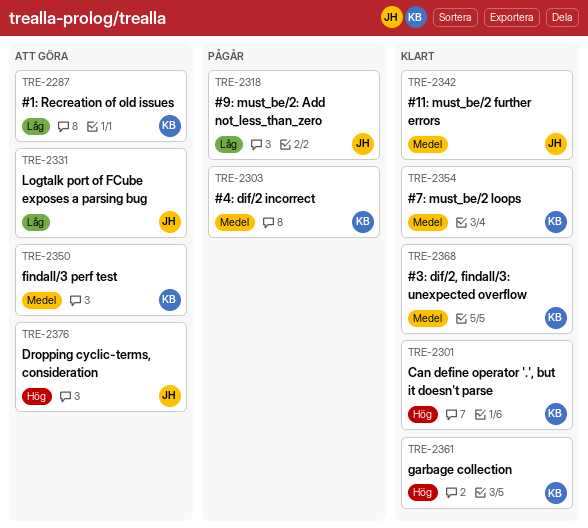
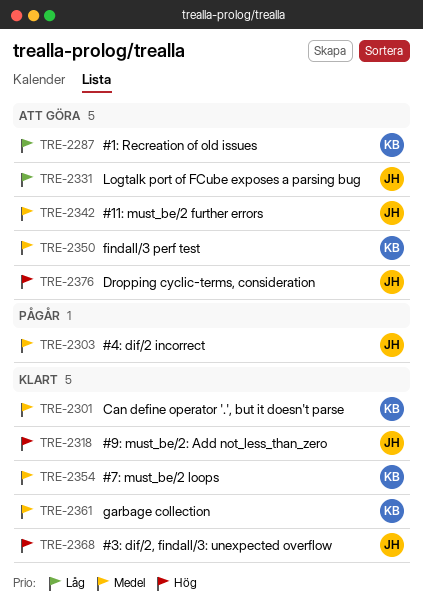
TRE-2301, priority: Hög -> Medel
TRE-2303, owner: KB -> JH
TRE-2318, status: Pågår -> Klart
TRE-2318, priority: Låg -> Hög
TRE-2342, status: Klart -> Att göra
TRE-2361, priority: Hög -> Medel
TRE-2368, owner: KB -> JH
TRE-2368, priority: Medel -> Hög

